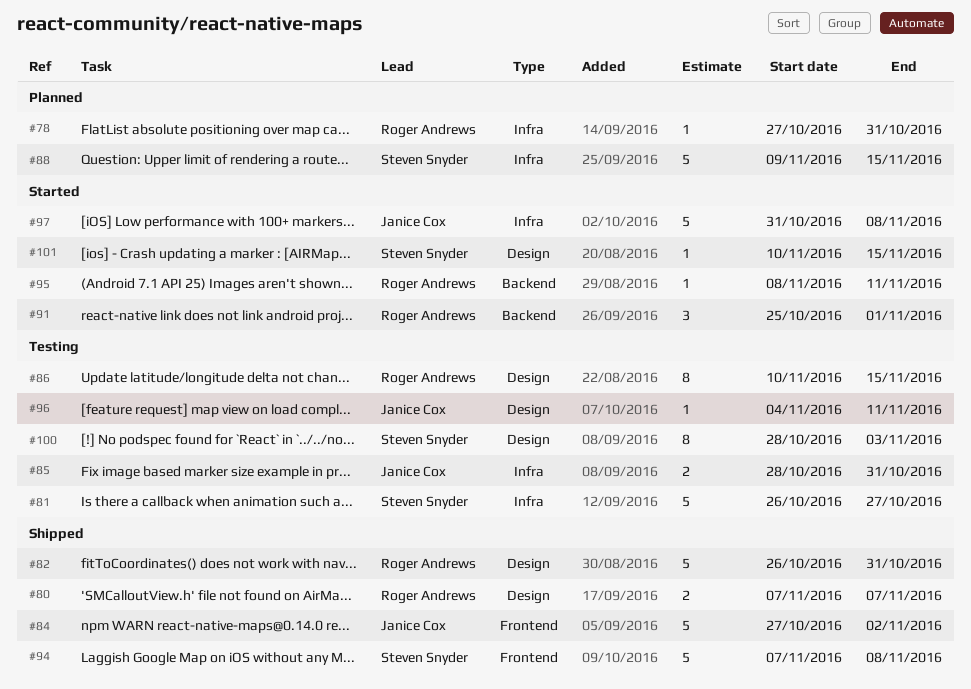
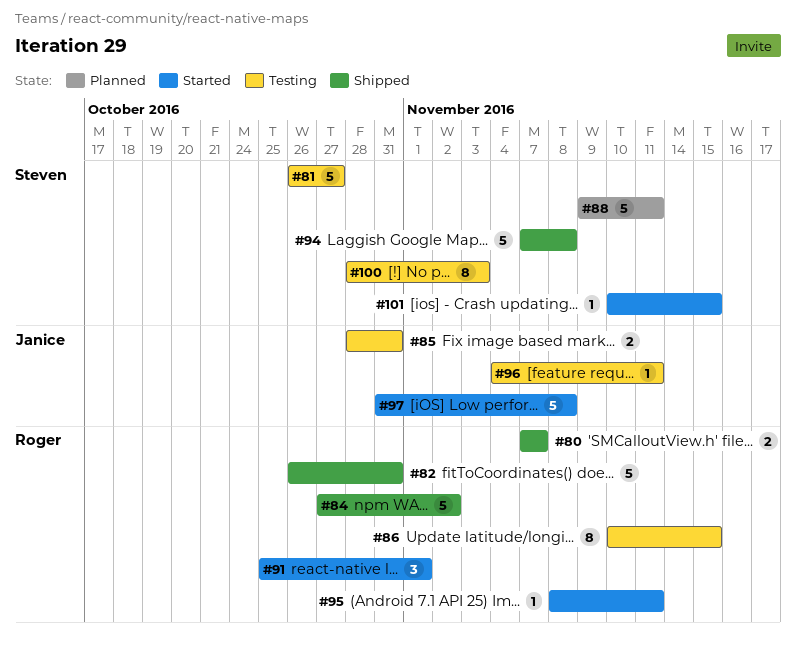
#78: present -> none
#84, owner: Janice Cox -> Roger Andrews
#88, due: Nov 15 -> Nov 11

